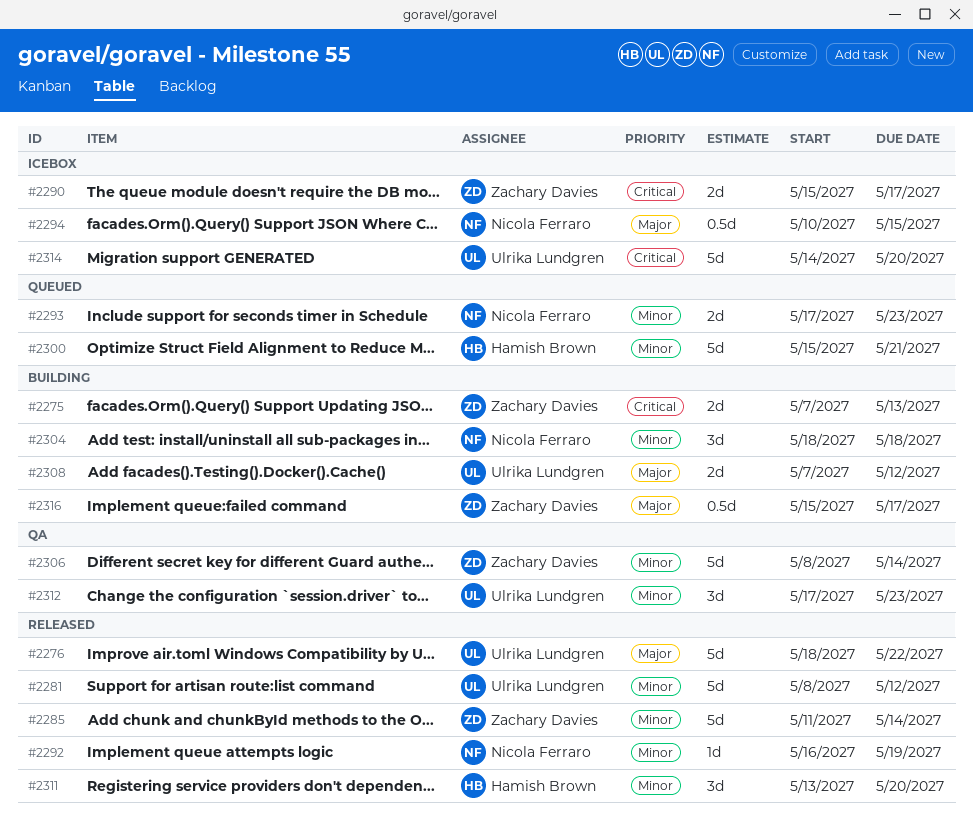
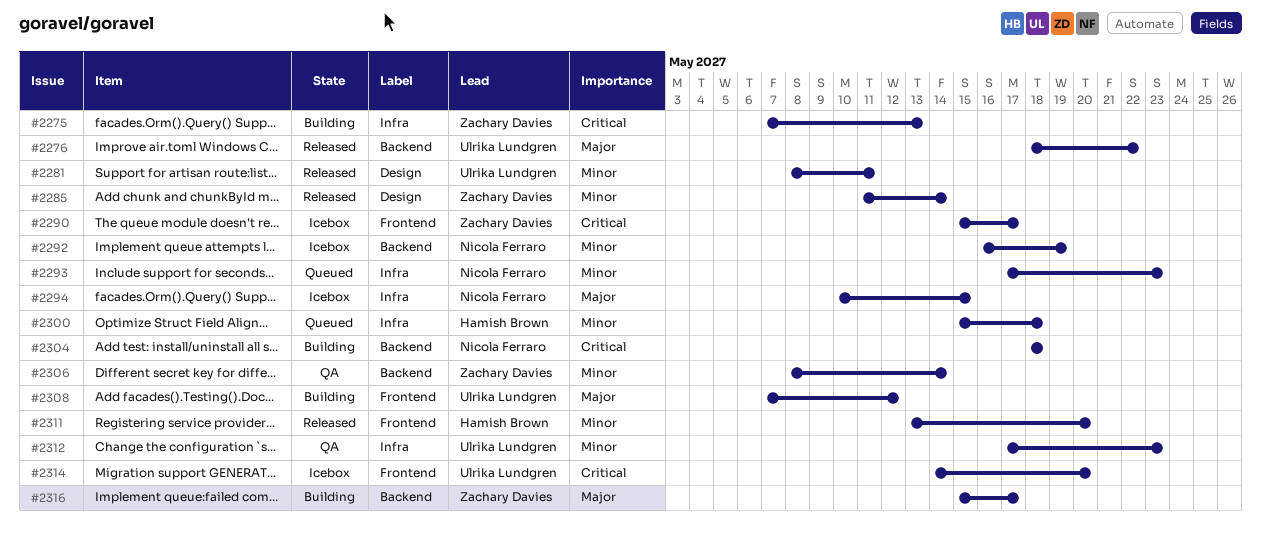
#2281, due: May 12 -> May 11
#2292, status: Released -> Icebox
#2300, due: May 21 -> May 18
#2304, priority: Minor -> Critical

